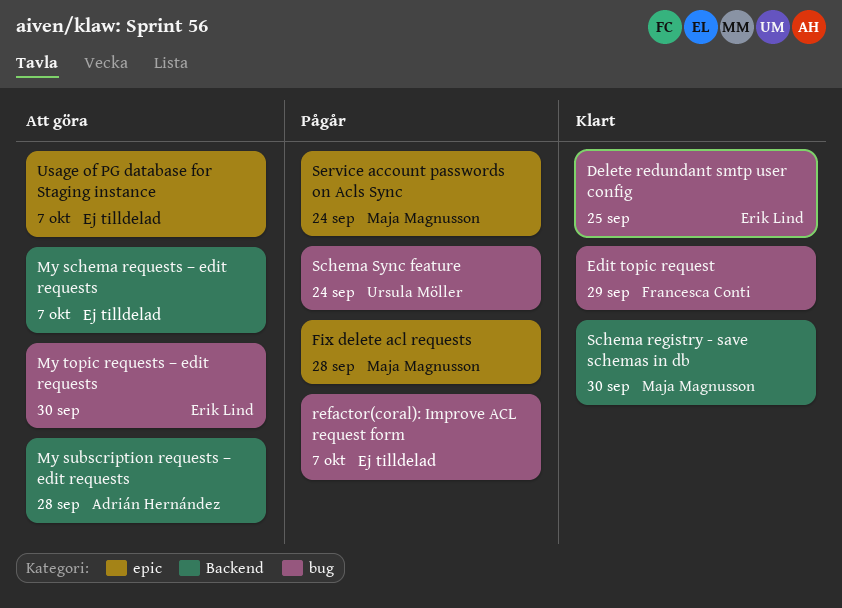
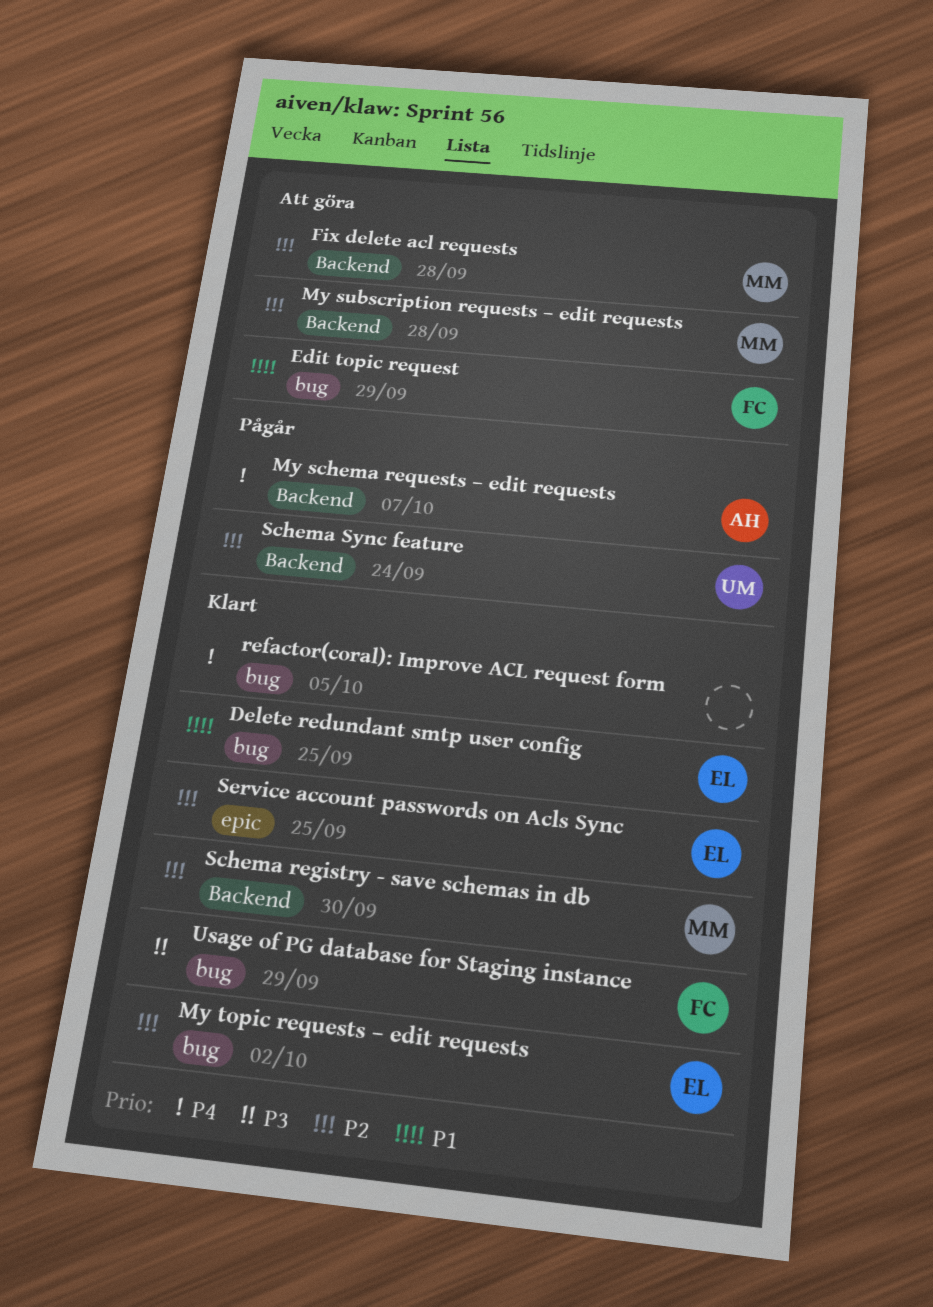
Edit topic request, status: Klart -> Att göra
Fix delete acl requests, status: Pågår -> Att göra
Fix delete acl requests, label: epic -> Backend
My schema requests – edit requests, status: Att göra -> Pågår
My schema requests – edit requests, owner: none -> Adrián Hernández
My subscription requests – edit requests, owner: Adrián Hernández -> Maja Magnusson
My topic requests – edit requests, status: Att göra -> Klart
My topic requests – edit requests, due: Sep 30 -> Oct 2
refactor(coral): Improve ACL request form, status: Pågår -> Klart
refactor(coral): Improve ACL request form, due: Oct 7 -> Oct 5
Schema Sync feature, label: bug -> Backend
Service account passwords on Acls Sync, status: Pågår -> Klart
Service account passwords on Acls Sync, owner: Maja Magnusson -> Erik Lind
Service account passwords on Acls Sync, due: Sep 24 -> Sep 25
Usage of PG database for Staging instance, status: Att göra -> Klart
Usage of PG database for Staging instance, owner: none -> Francesca Conti
Usage of PG database for Staging instance, label: epic -> bug
Usage of PG database for Staging instance, due: Oct 7 -> Sep 29

